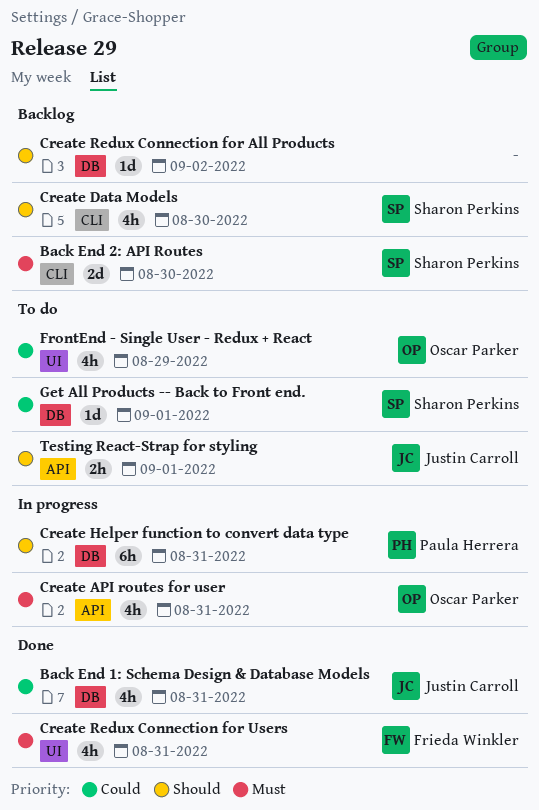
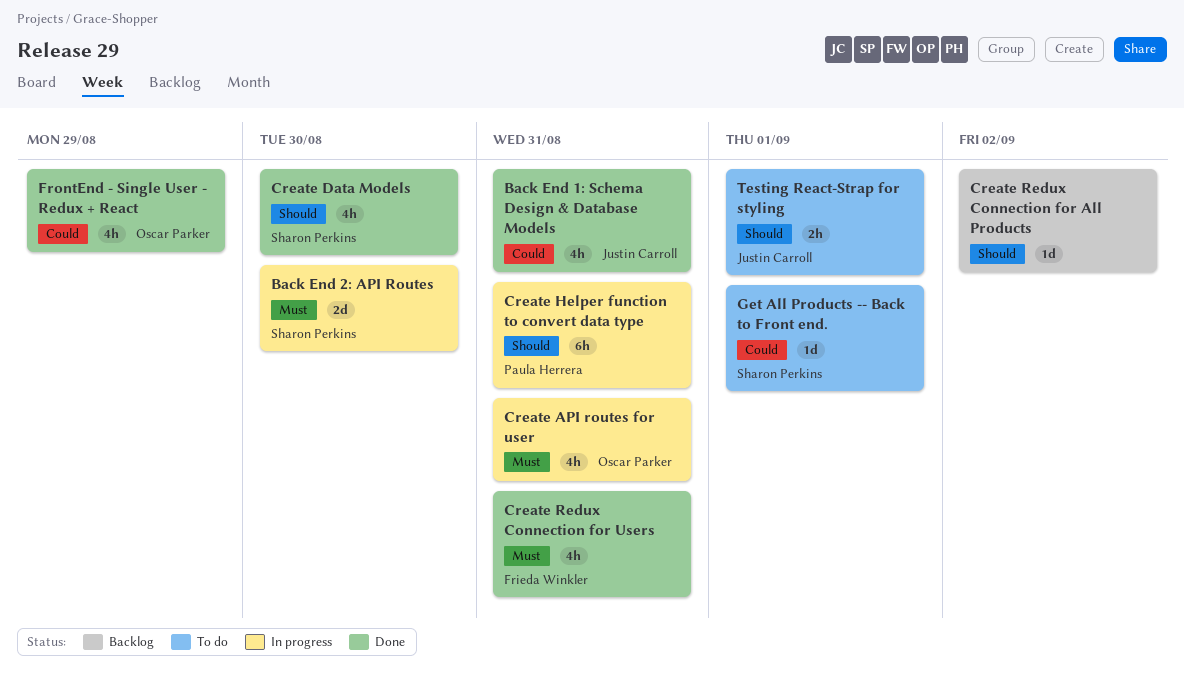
Back End 2: API Routes, status: Backlog -> In progress
Create Data Models, status: Backlog -> Done
FrontEnd - Single User - Redux + React, status: To do -> Done

